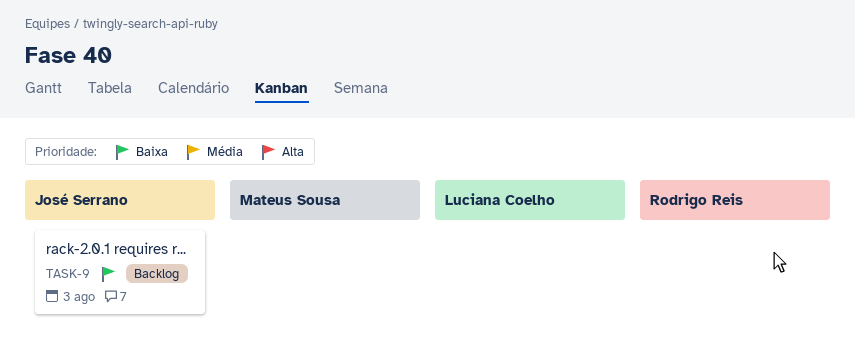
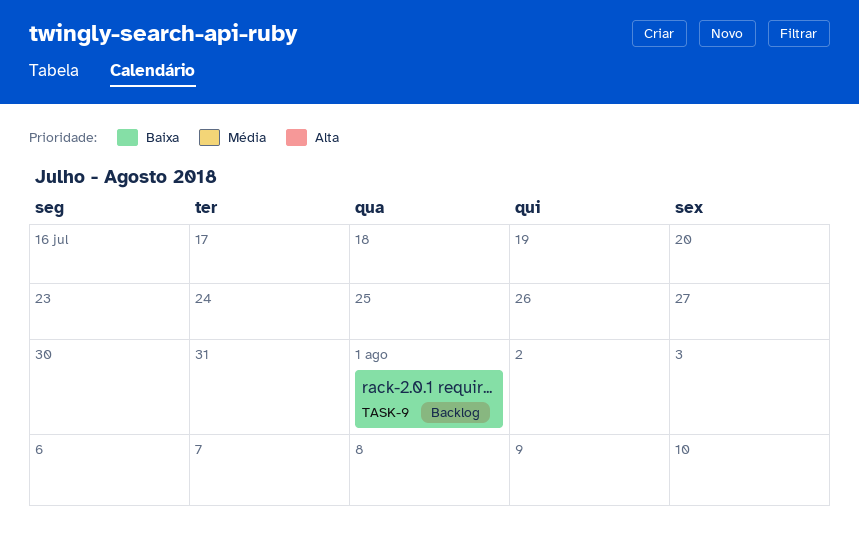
TASK-9, due: Aug 3 -> Aug 1

